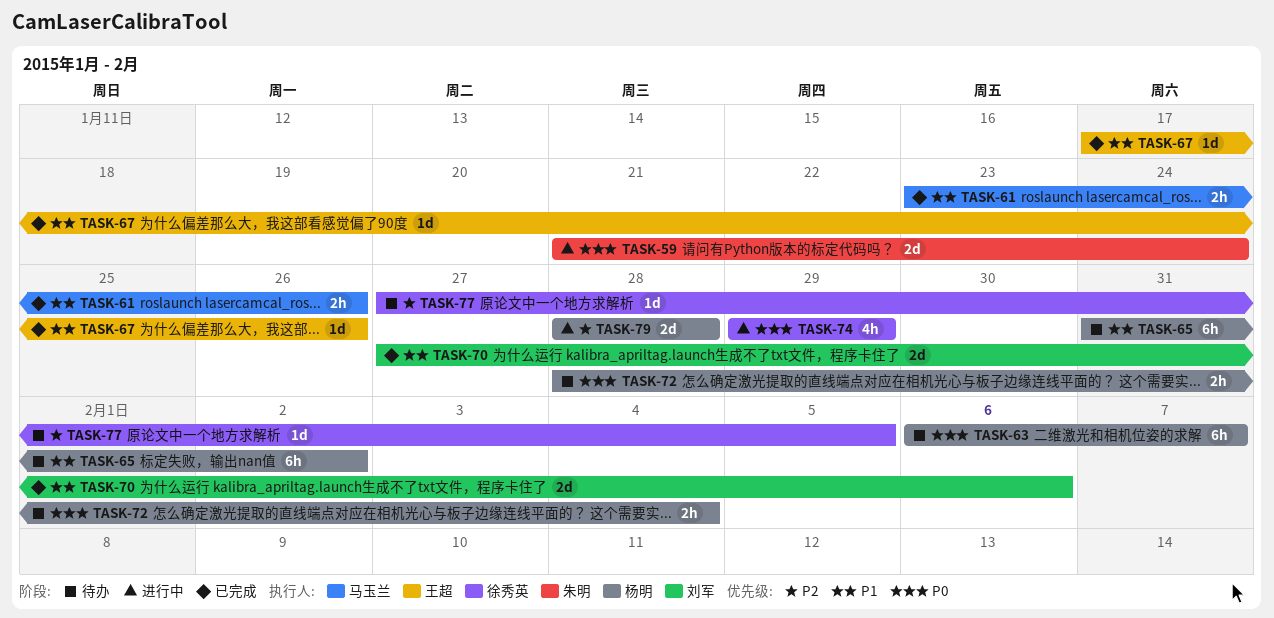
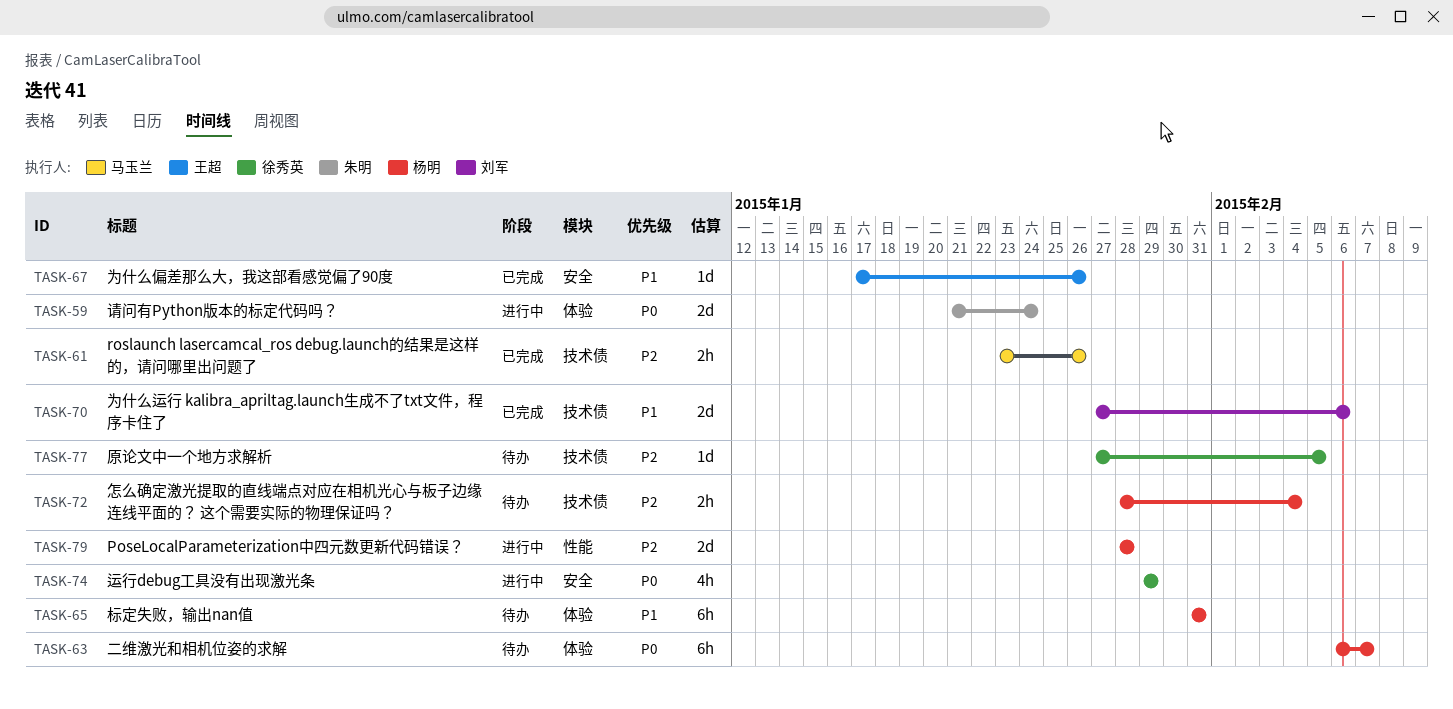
TASK-61, priority: P1 -> P2
TASK-65, due: Feb 2 -> Jan 31
TASK-72, priority: P0 -> P2

